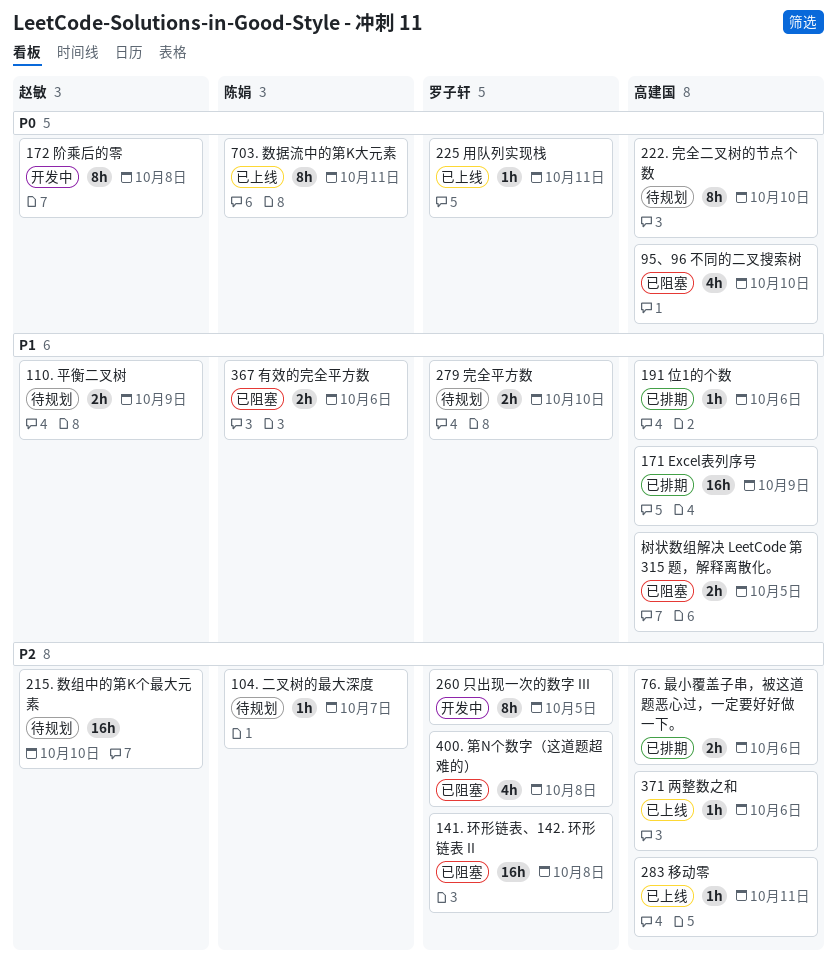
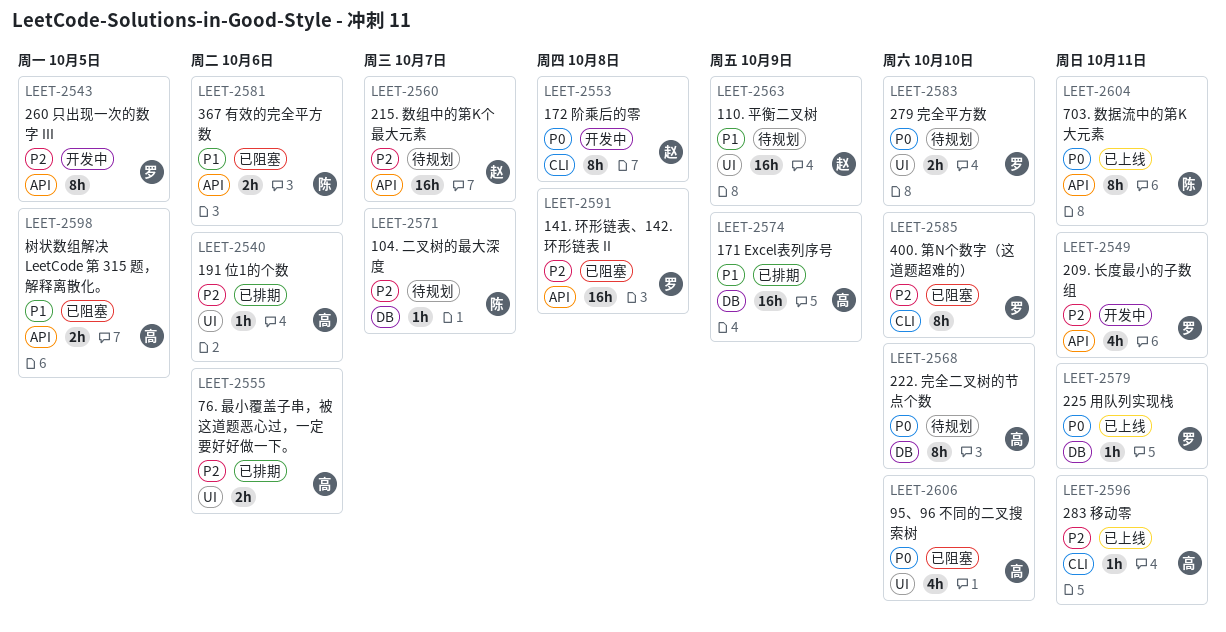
110. 平衡二叉树, estimate: 2h -> 16h
191 位1的个数, priority: P1 -> P2
209. 长度最小的子数组: none -> present
215. 数组中的第K个最大元素, due: Oct 10 -> Oct 7
279 完全平方数, priority: P1 -> P0
371 两整数之和: present -> none
400. 第N个数字（这道题超难的）, estimate: 4h -> 8h
400. 第N个数字（这道题超难的）, due: Oct 8 -> Oct 10

